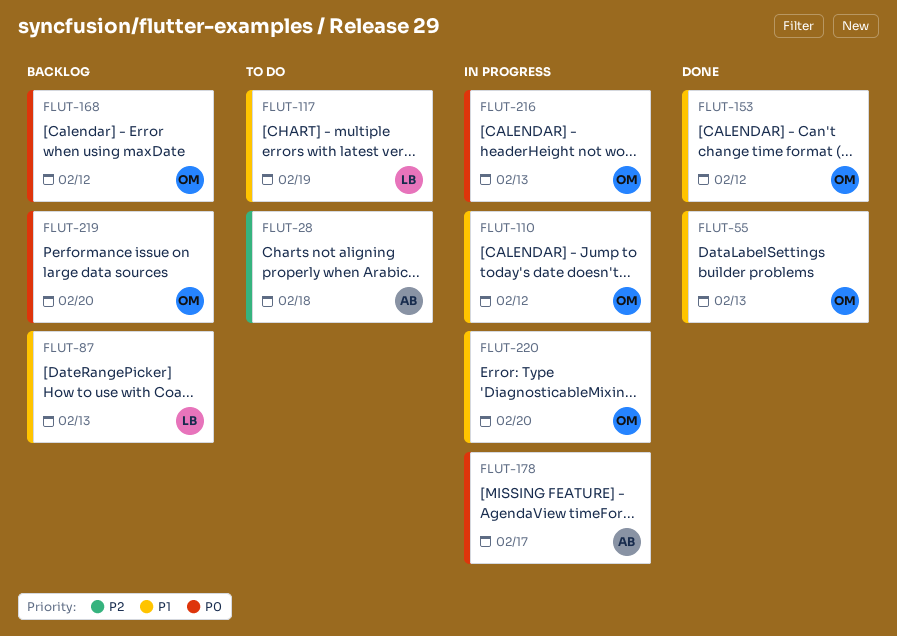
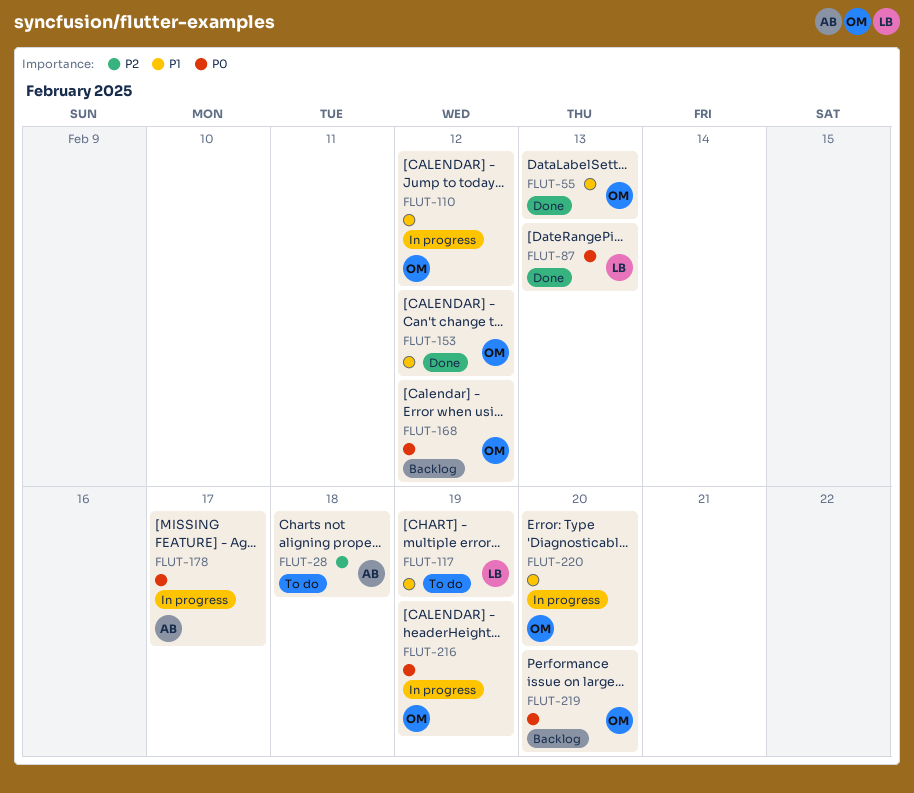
FLUT-87, status: Backlog -> Done
FLUT-87, priority: P1 -> P0
FLUT-216, due: Feb 13 -> Feb 19

